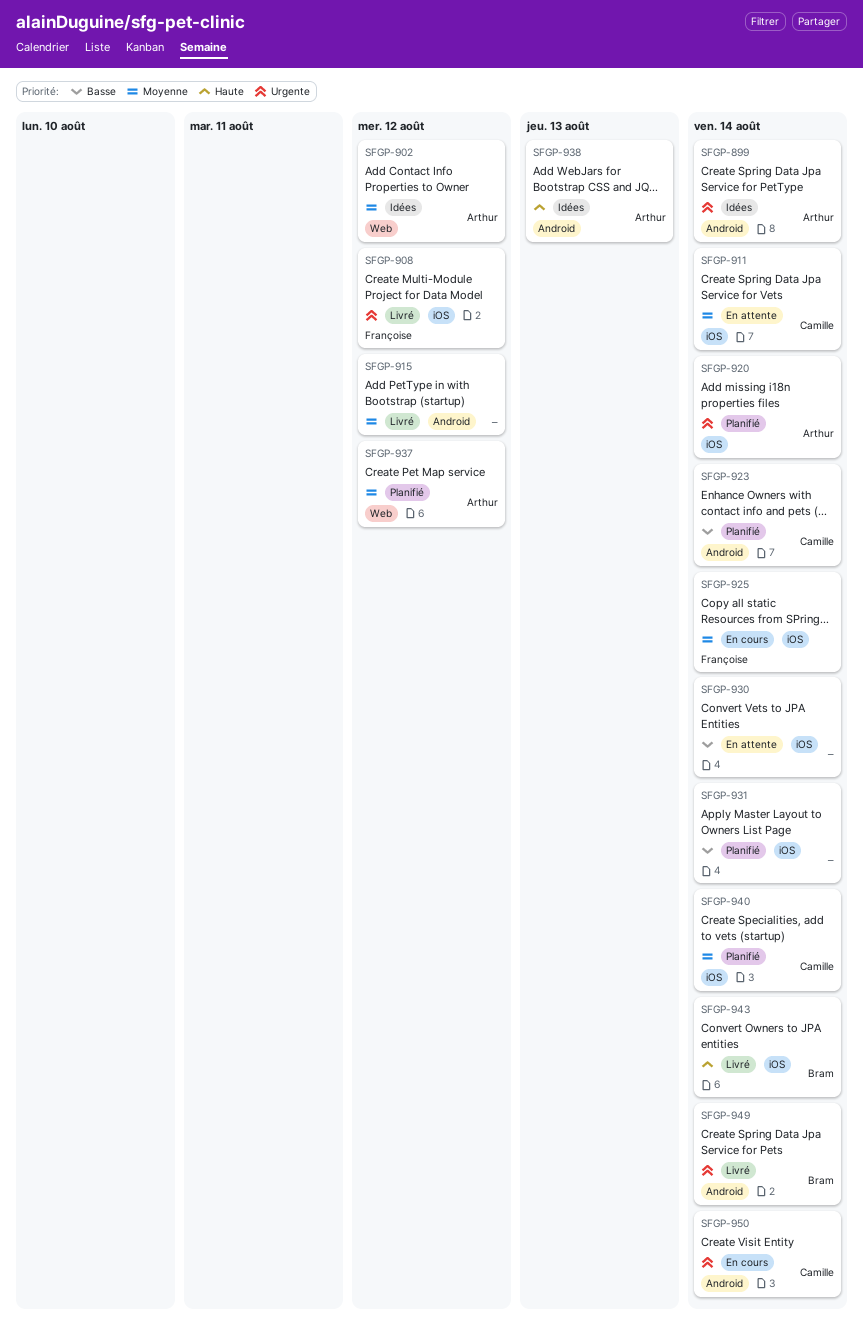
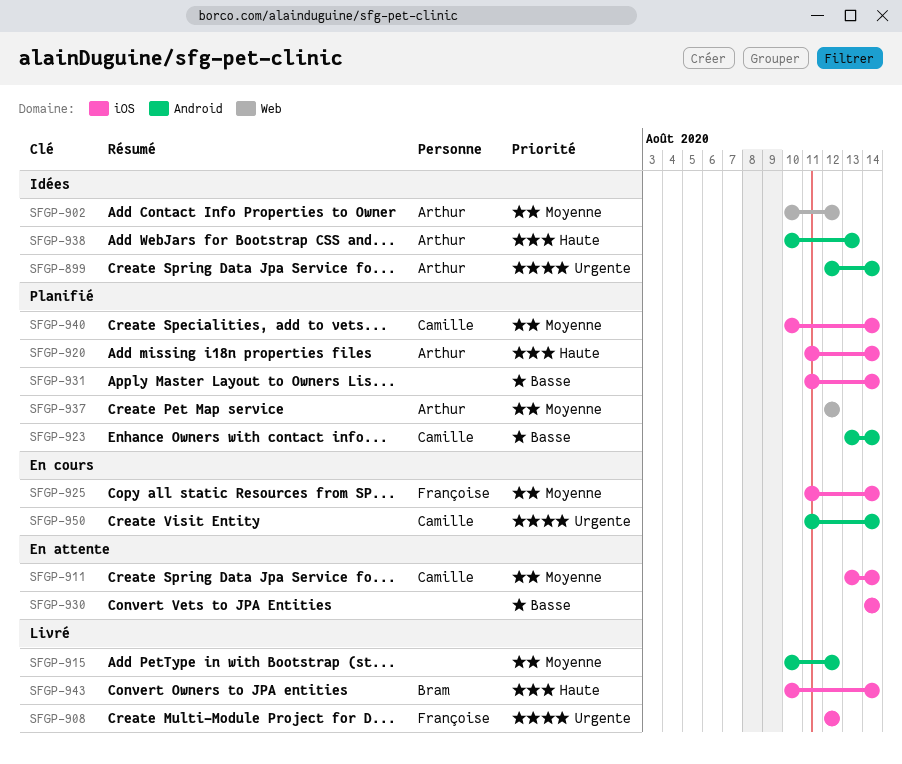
SFGP-920, priority: Urgente -> Haute
SFGP-949: present -> none

